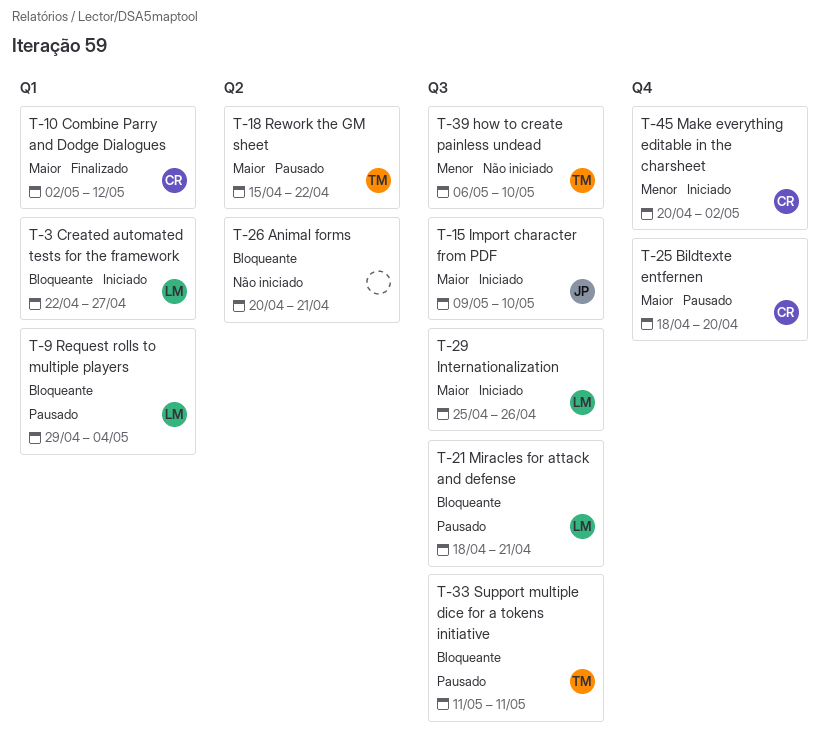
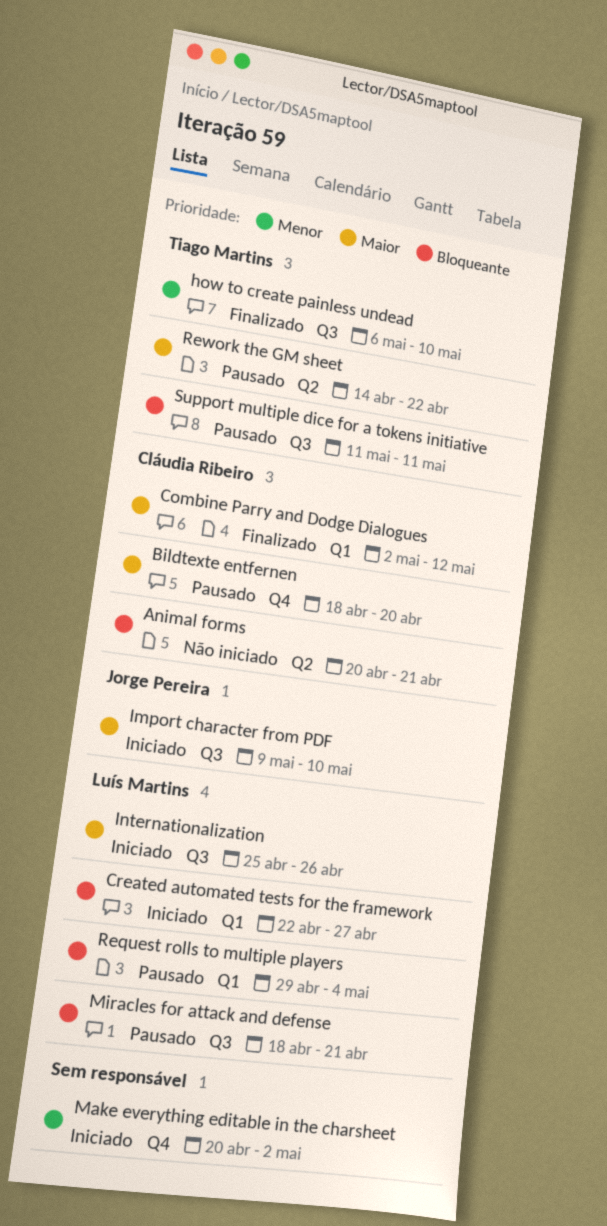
Animal forms, owner: none -> Cláudia Ribeiro
how to create painless undead, status: Não iniciado -> Finalizado
Make everything editable in the charsheet, owner: Cláudia Ribeiro -> none
Rework the GM sheet, start: Apr 15 -> Apr 14

